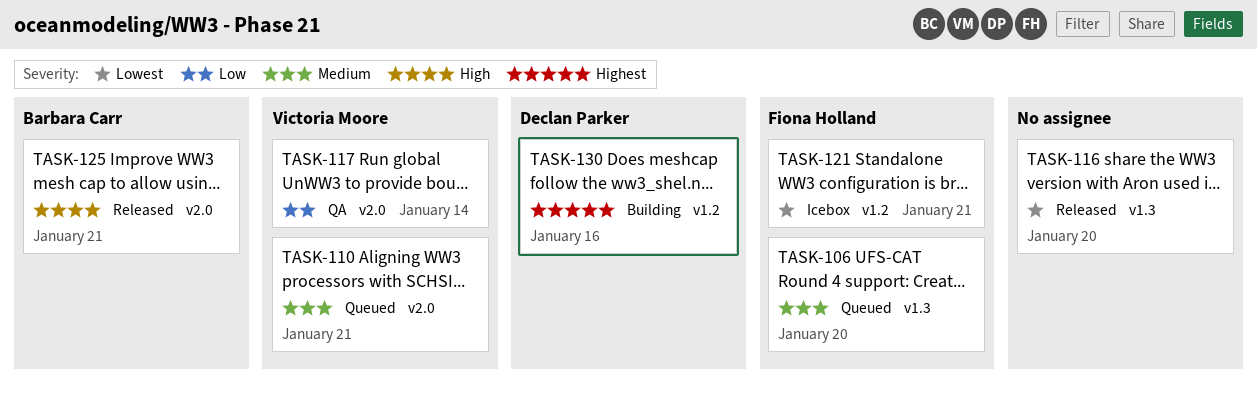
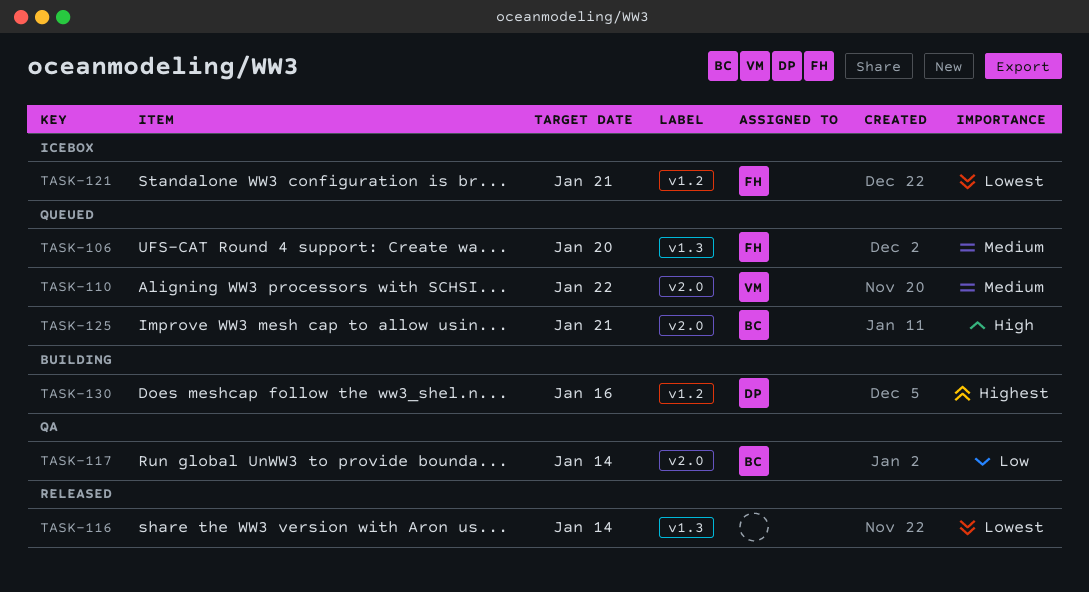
TASK-110, due: Jan 21 -> Jan 22
TASK-116, due: Jan 20 -> Jan 14
TASK-117, owner: Victoria Moore -> Barbara Carr
TASK-125, status: Released -> Queued

